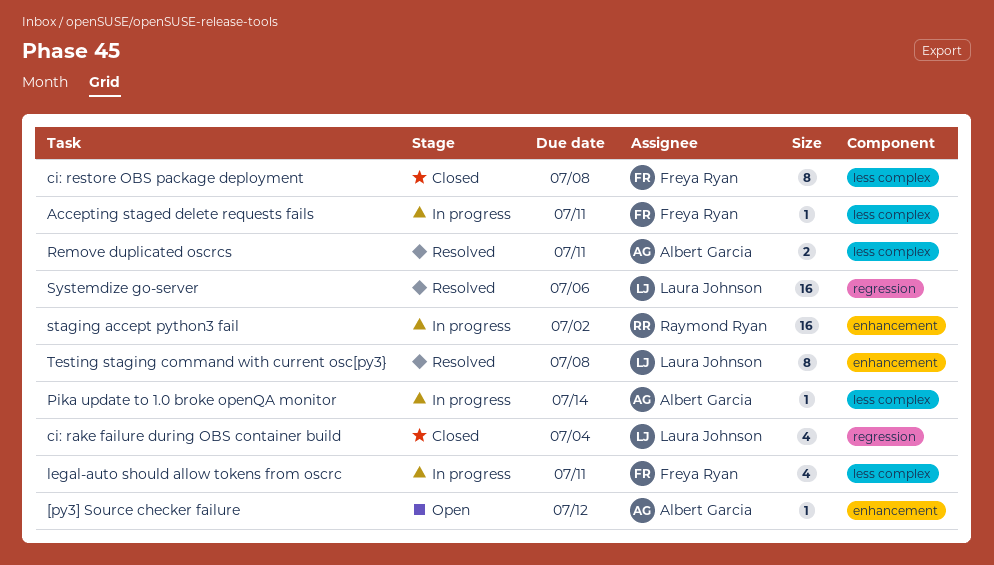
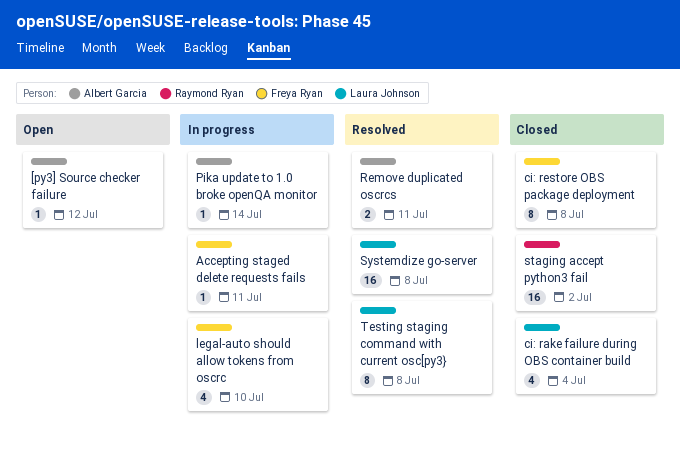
legal-auto should allow tokens from oscrc, due: Jul 11 -> Jul 10
staging accept python3 fail, status: In progress -> Closed
Systemdize go-server, due: Jul 6 -> Jul 8

